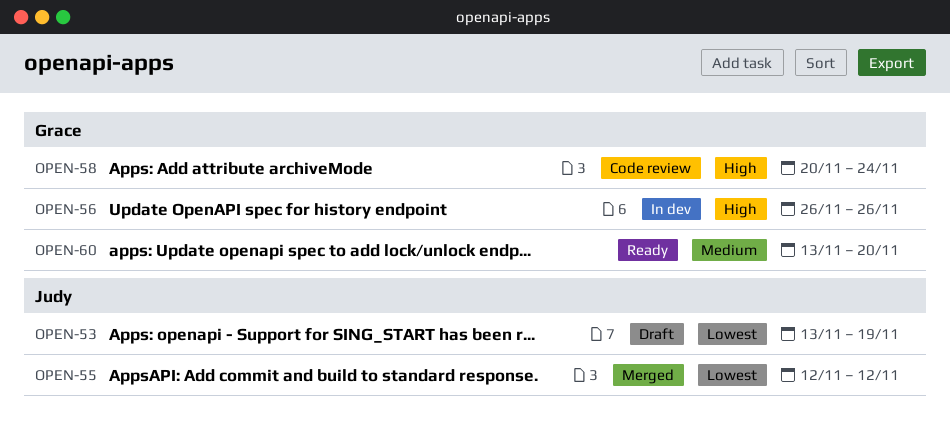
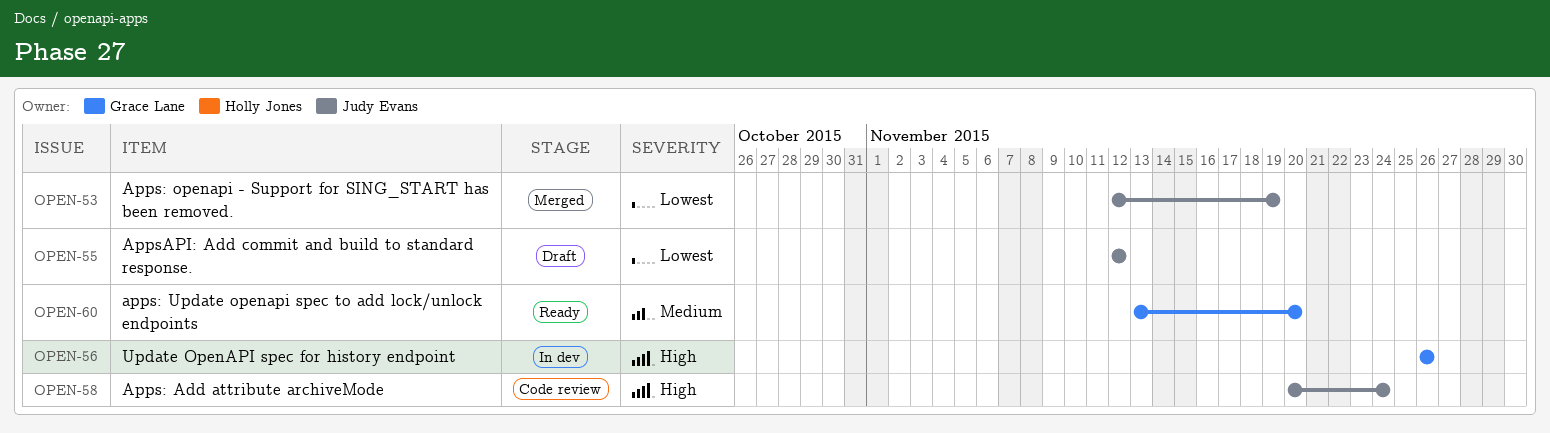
OPEN-53, status: Draft -> Merged
OPEN-53, start: Nov 13 -> Nov 12
OPEN-55, status: Merged -> Draft
OPEN-58, owner: Grace Lane -> Judy Evans

